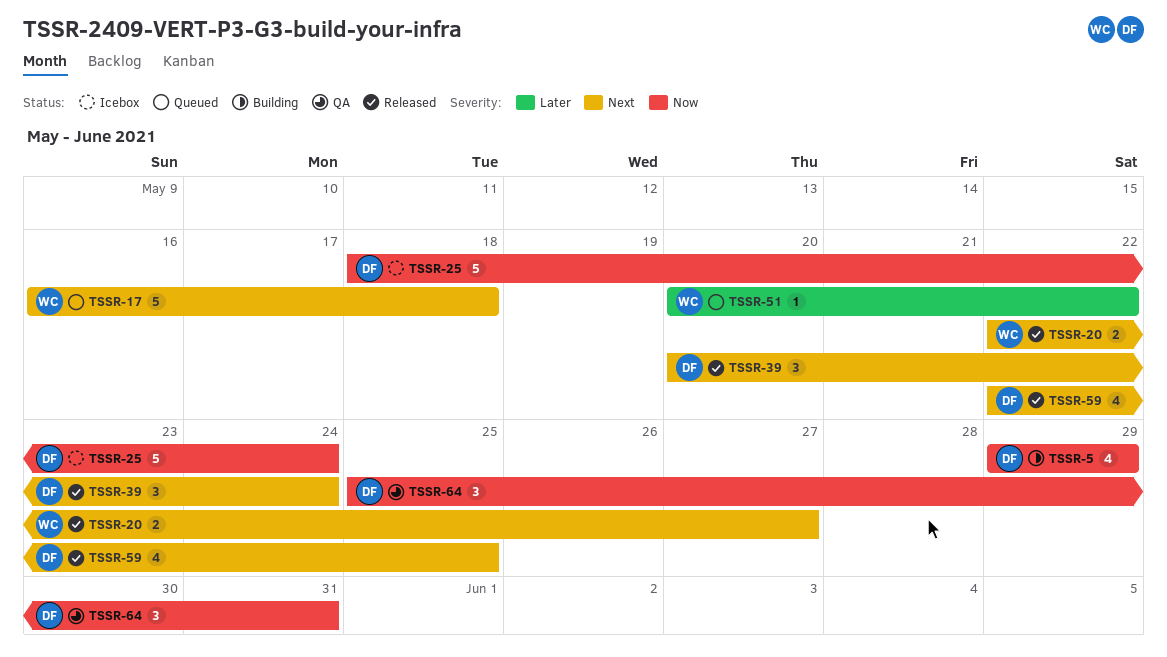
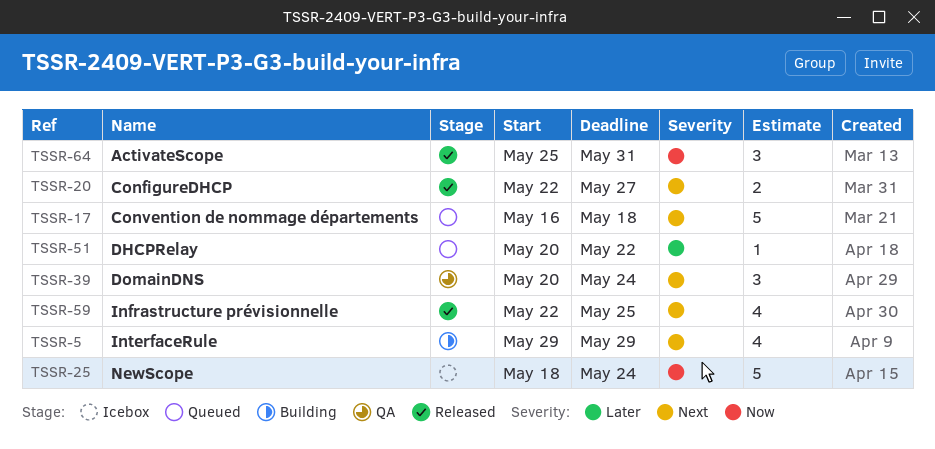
TSSR-5, priority: Now -> Next
TSSR-39, status: Released -> QA
TSSR-64, status: QA -> Released

